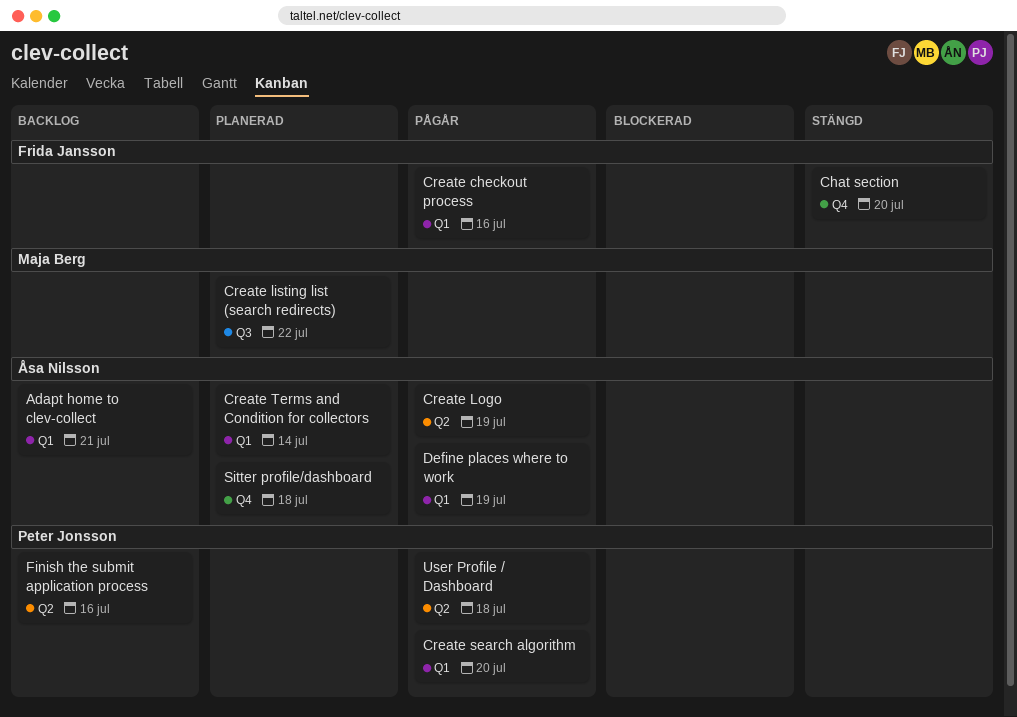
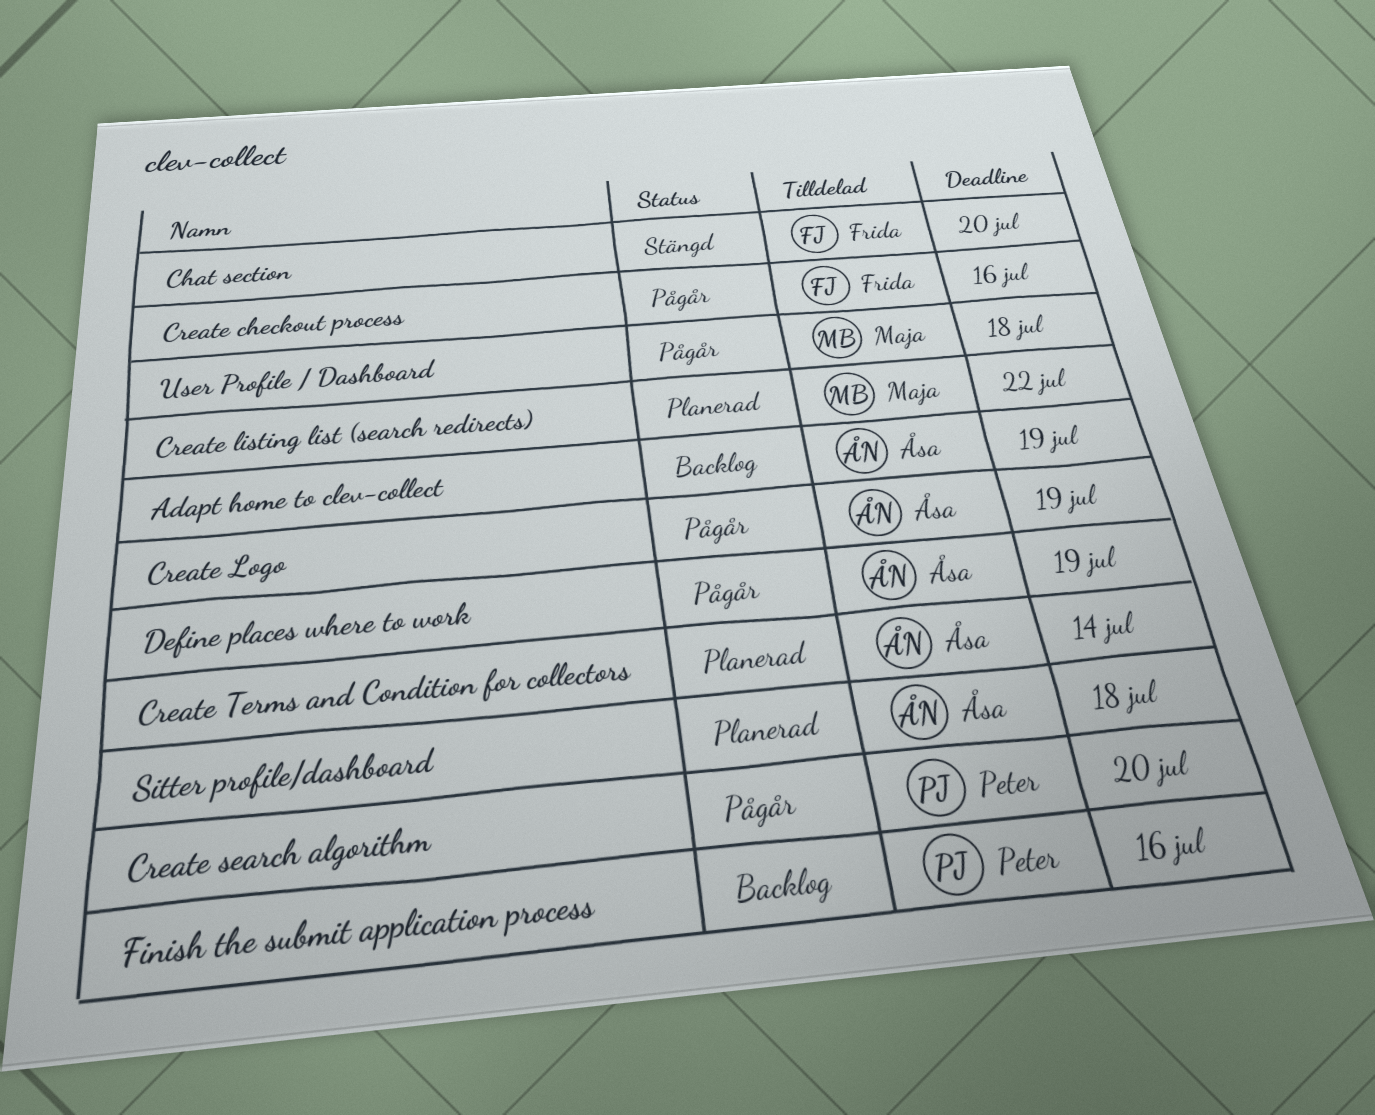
Adapt home to clev-collect, due: Jul 21 -> Jul 19
User Profile / Dashboard, owner: Peter Jonsson -> Maja Berg

